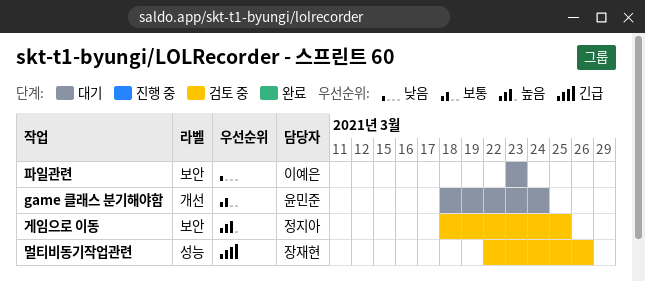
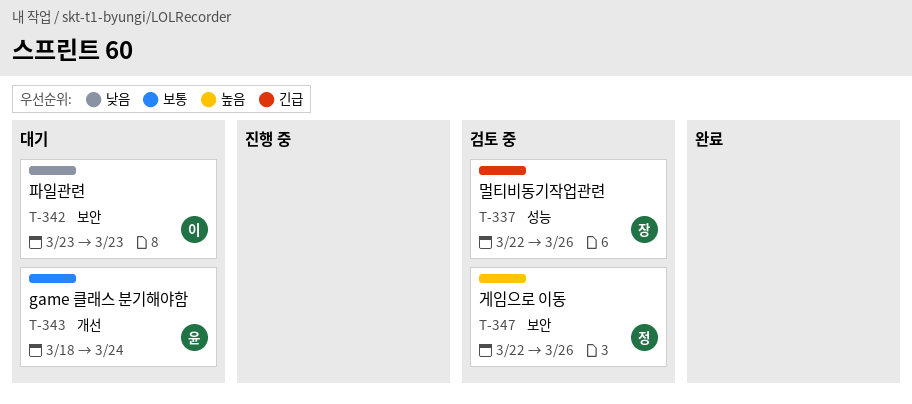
게임으로 이동, start: Mar 18 -> Mar 22
게임으로 이동, due: Mar 25 -> Mar 26

